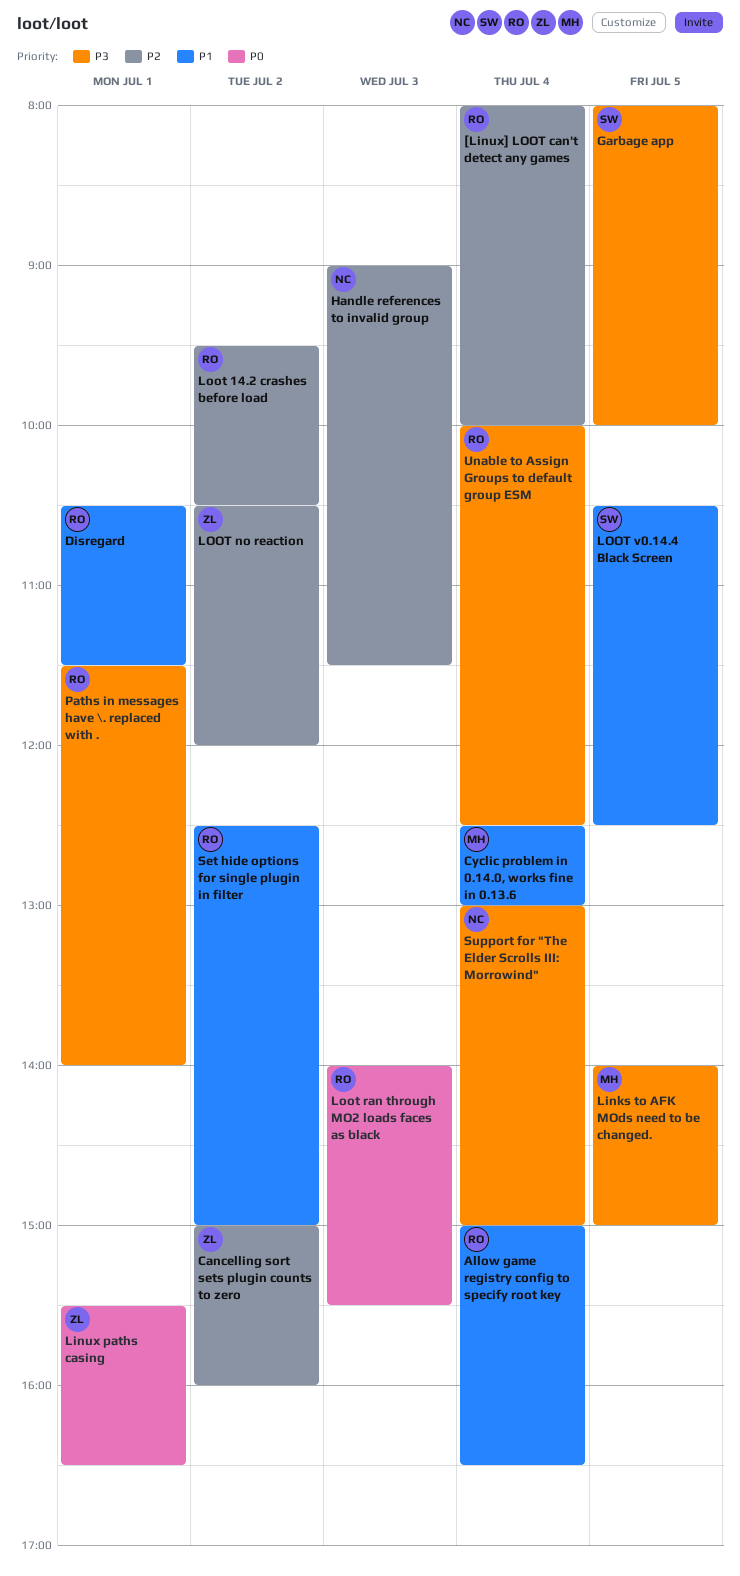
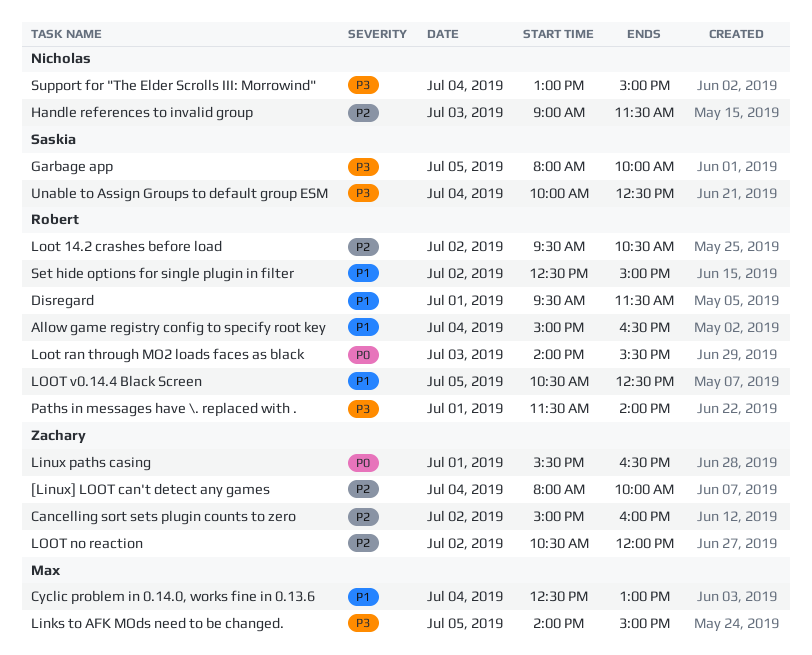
[Linux] LOOT can't detect any games, owner: Robert -> Zachary
Disregard, begins: 10:30 -> 09:30
LOOT v0.14.4 Black Screen, owner: Saskia -> Robert
Unable to Assign Groups to default group ESM, owner: Robert -> Saskia

